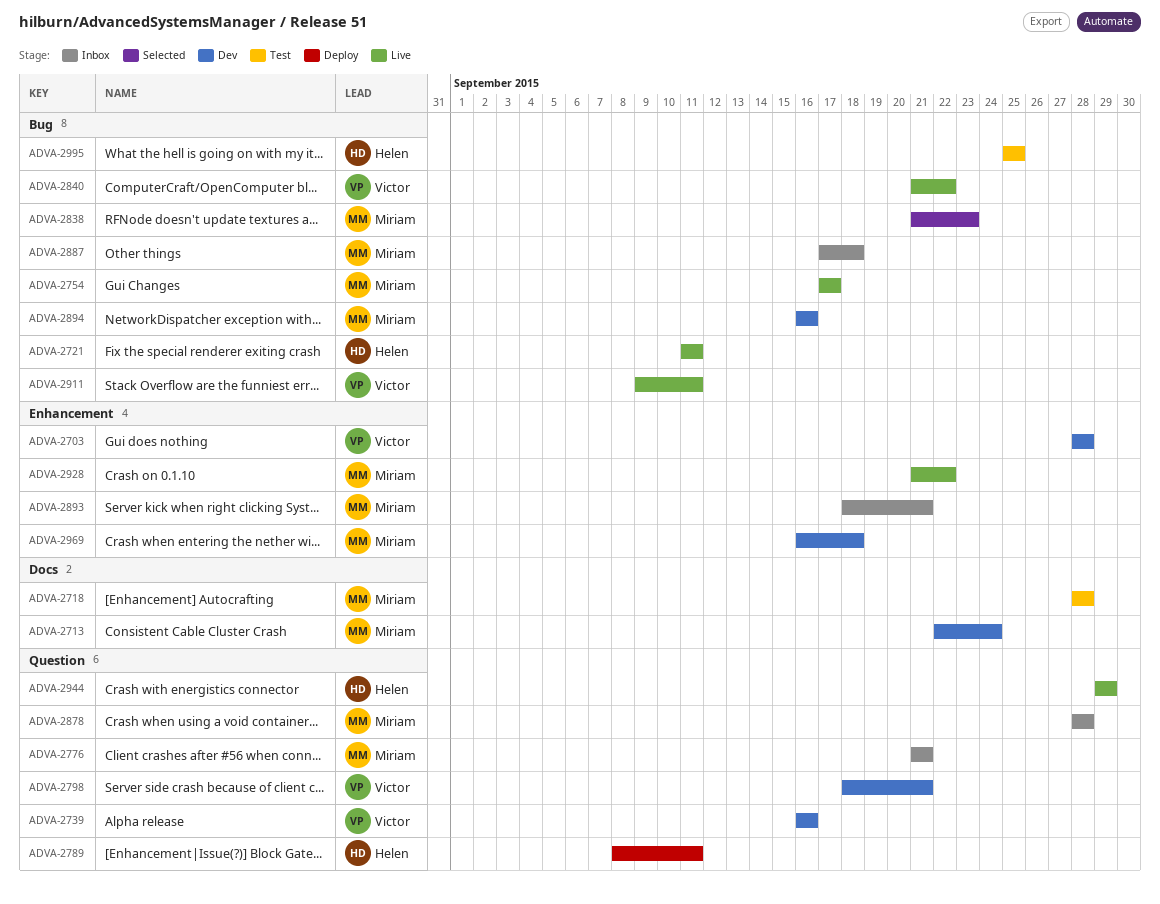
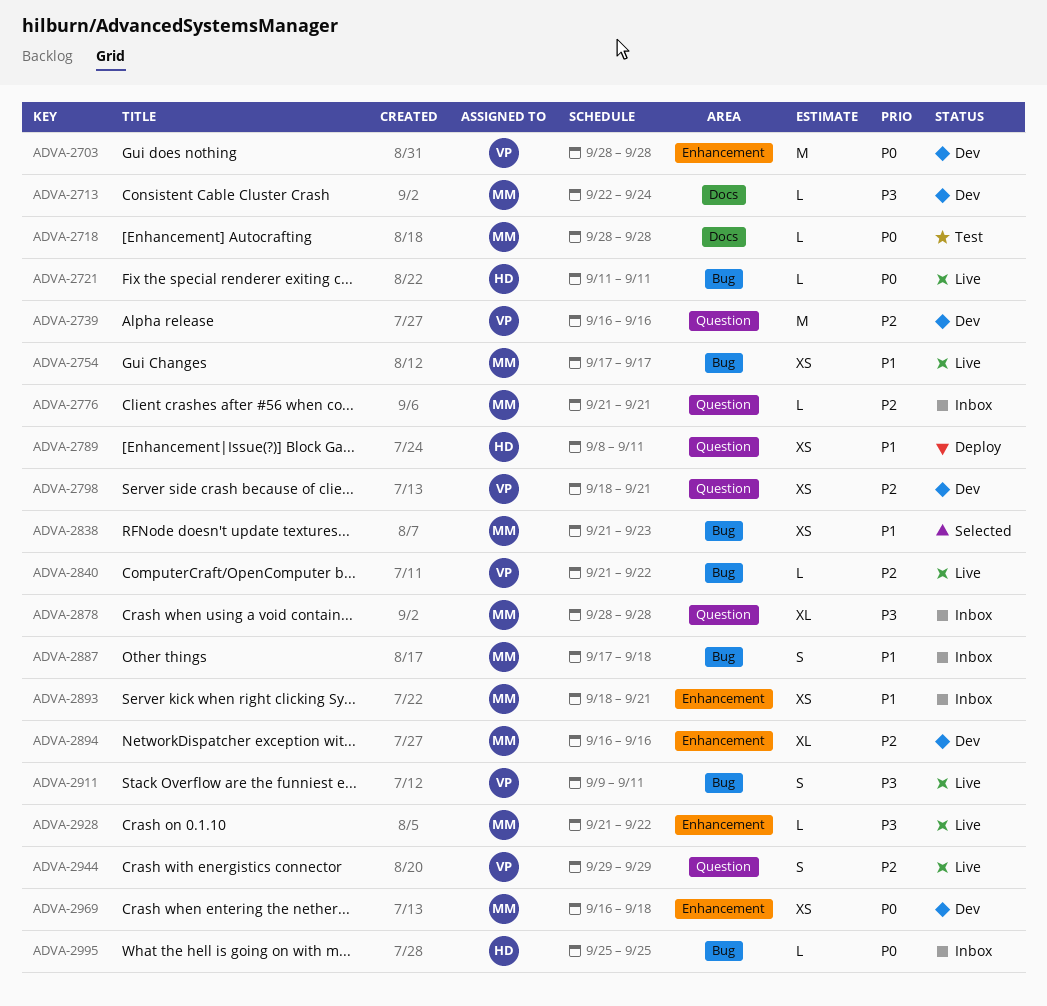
ADVA-2894, label: Bug -> Enhancement
ADVA-2944, owner: Helen -> Victor
ADVA-2995, status: Test -> Inbox

